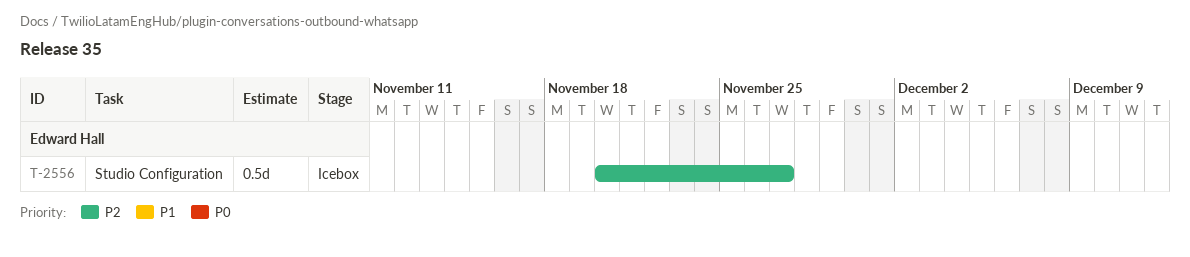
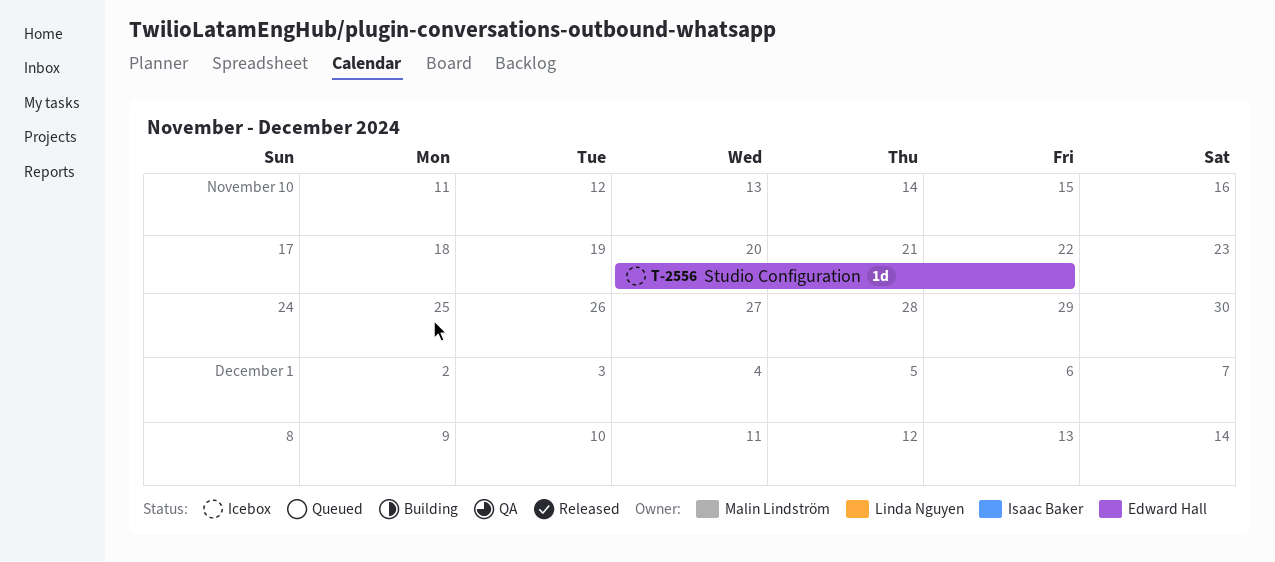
T-2556, estimate: 0.5d -> 1d
T-2556, due: Nov 27 -> Nov 22

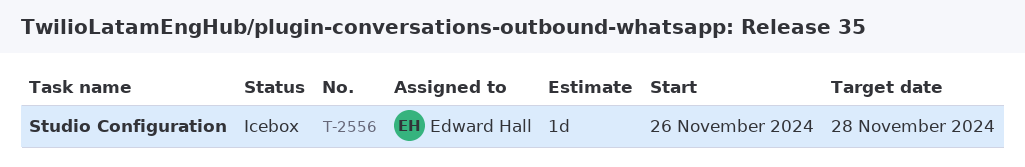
T-2556, start: Nov 20 -> Nov 26
T-2556, due: Nov 22 -> Nov 28

